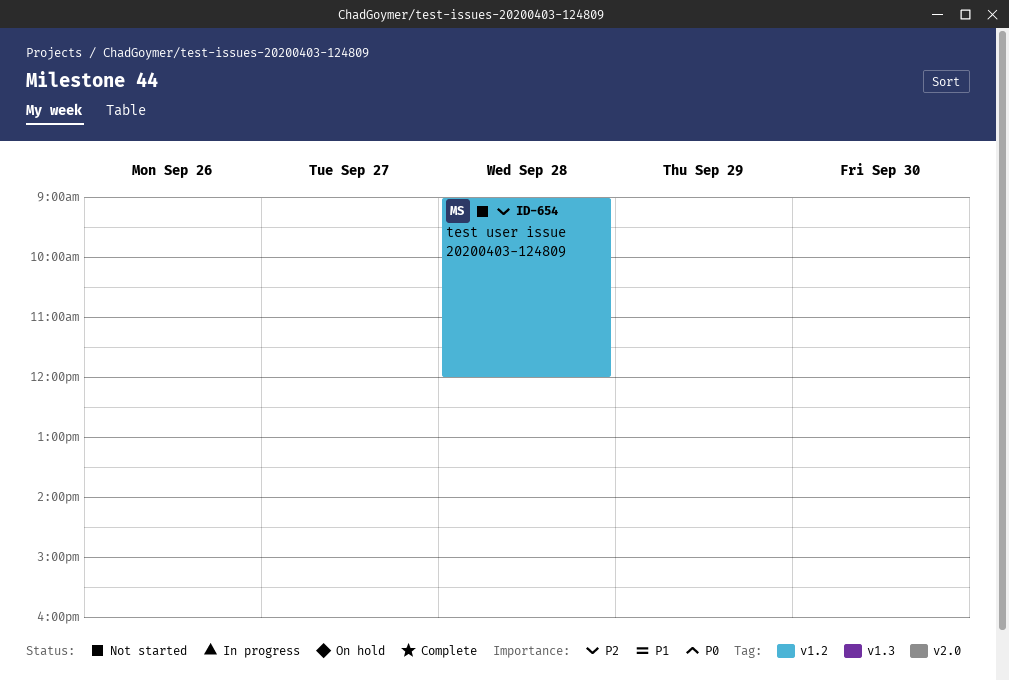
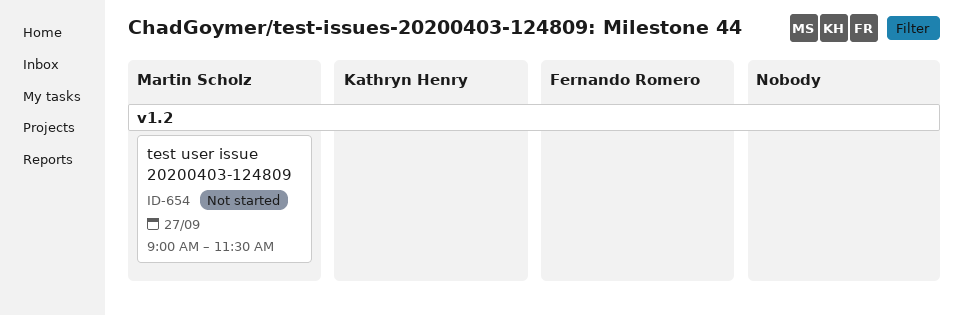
ID-654, day: Sep 28 -> Sep 27
ID-654, ends: 12:00 -> 11:30

